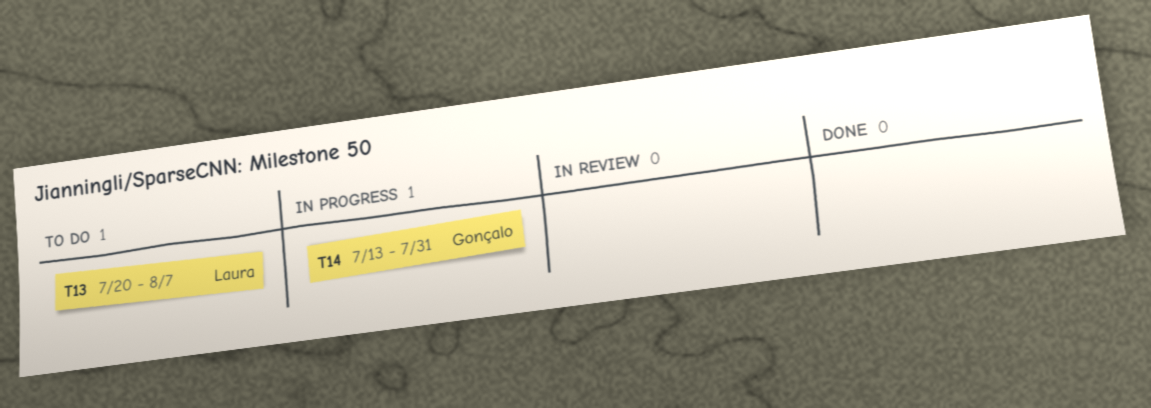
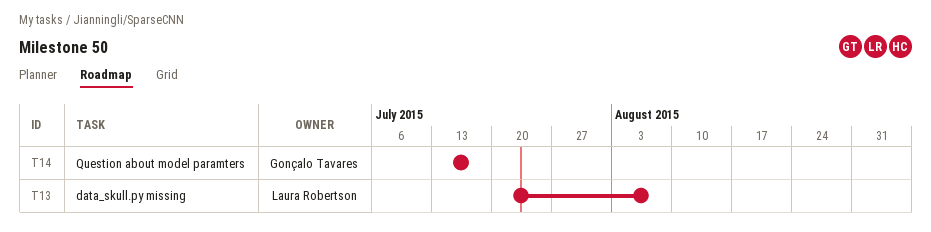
T14, due: Jul 31 -> Jul 17

